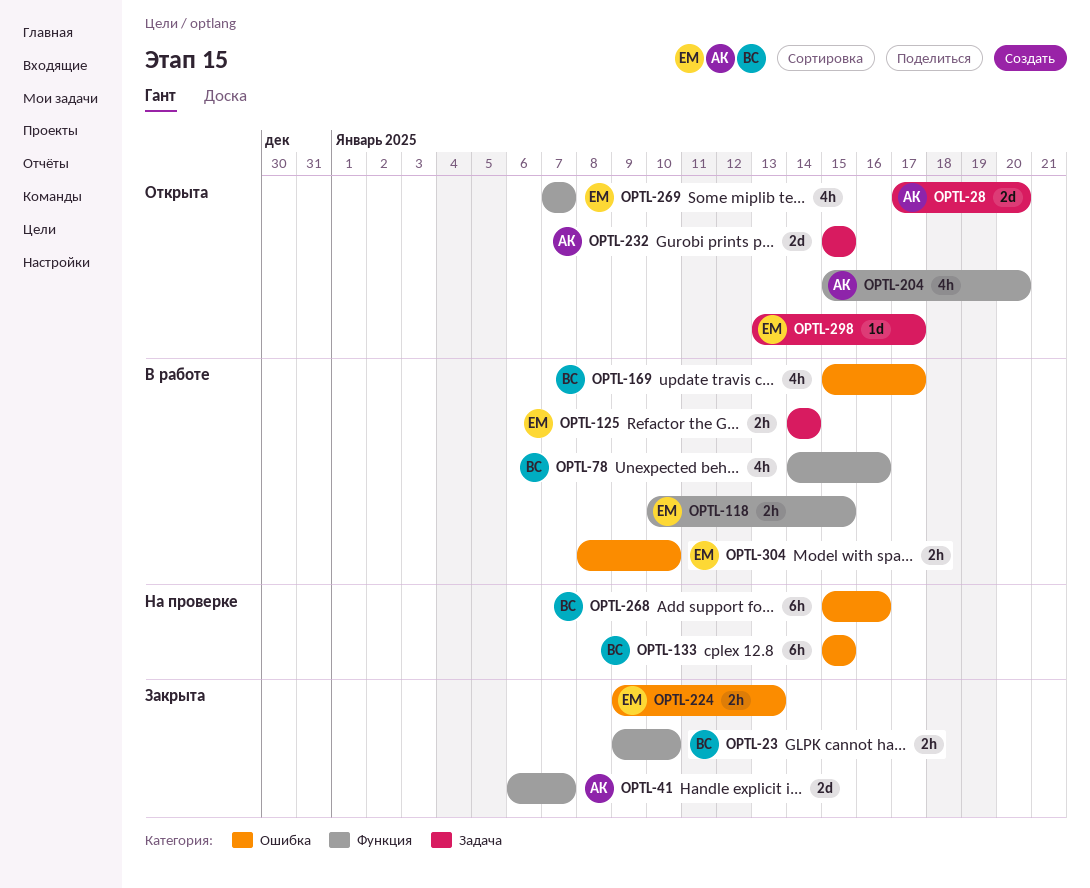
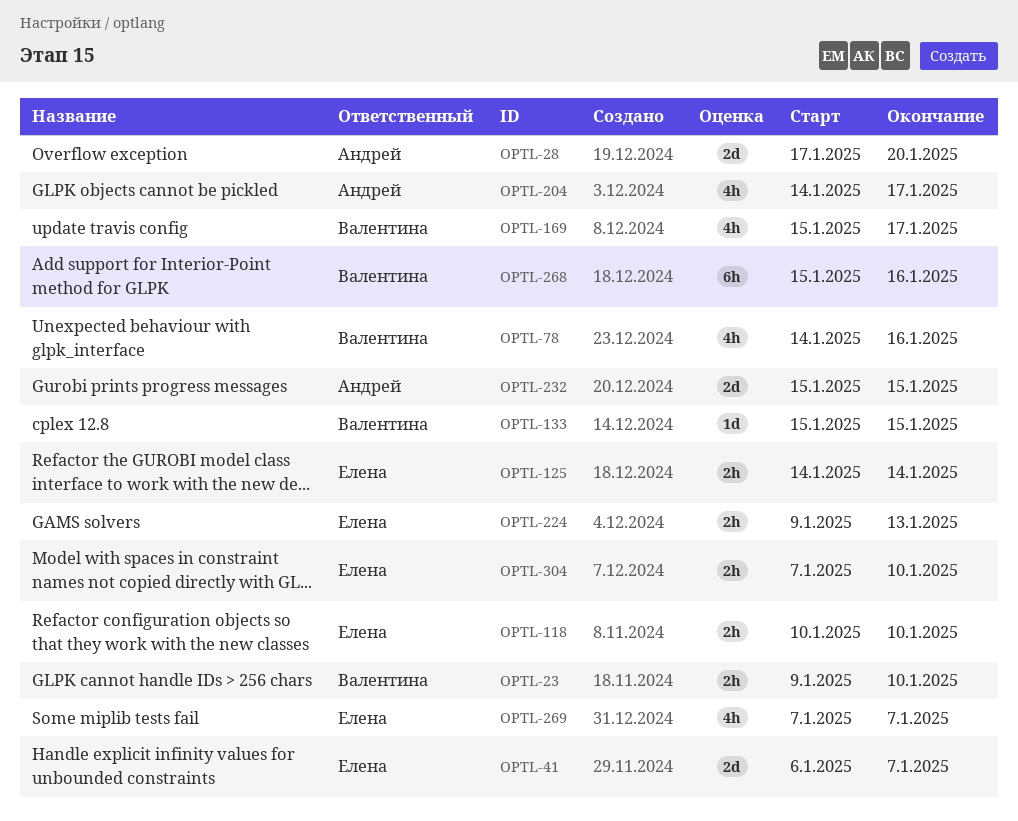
OPTL-41, owner: Андрей -> Елена
OPTL-118, due: Jan 15 -> Jan 10
OPTL-133, estimate: 6h -> 1d
OPTL-204, start: Jan 15 -> Jan 14
OPTL-204, due: Jan 20 -> Jan 17
OPTL-298: present -> none
OPTL-304, start: Jan 8 -> Jan 7

